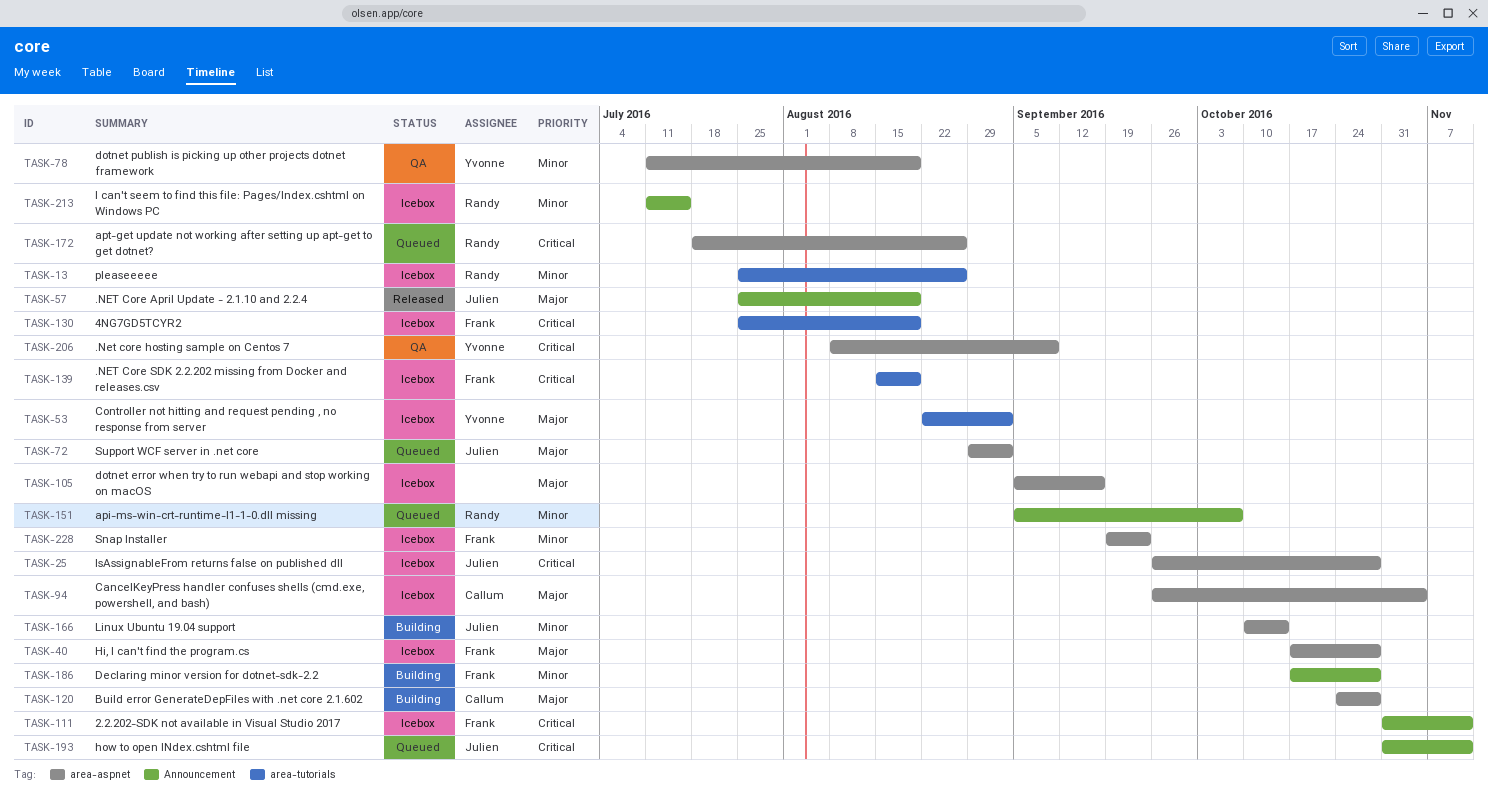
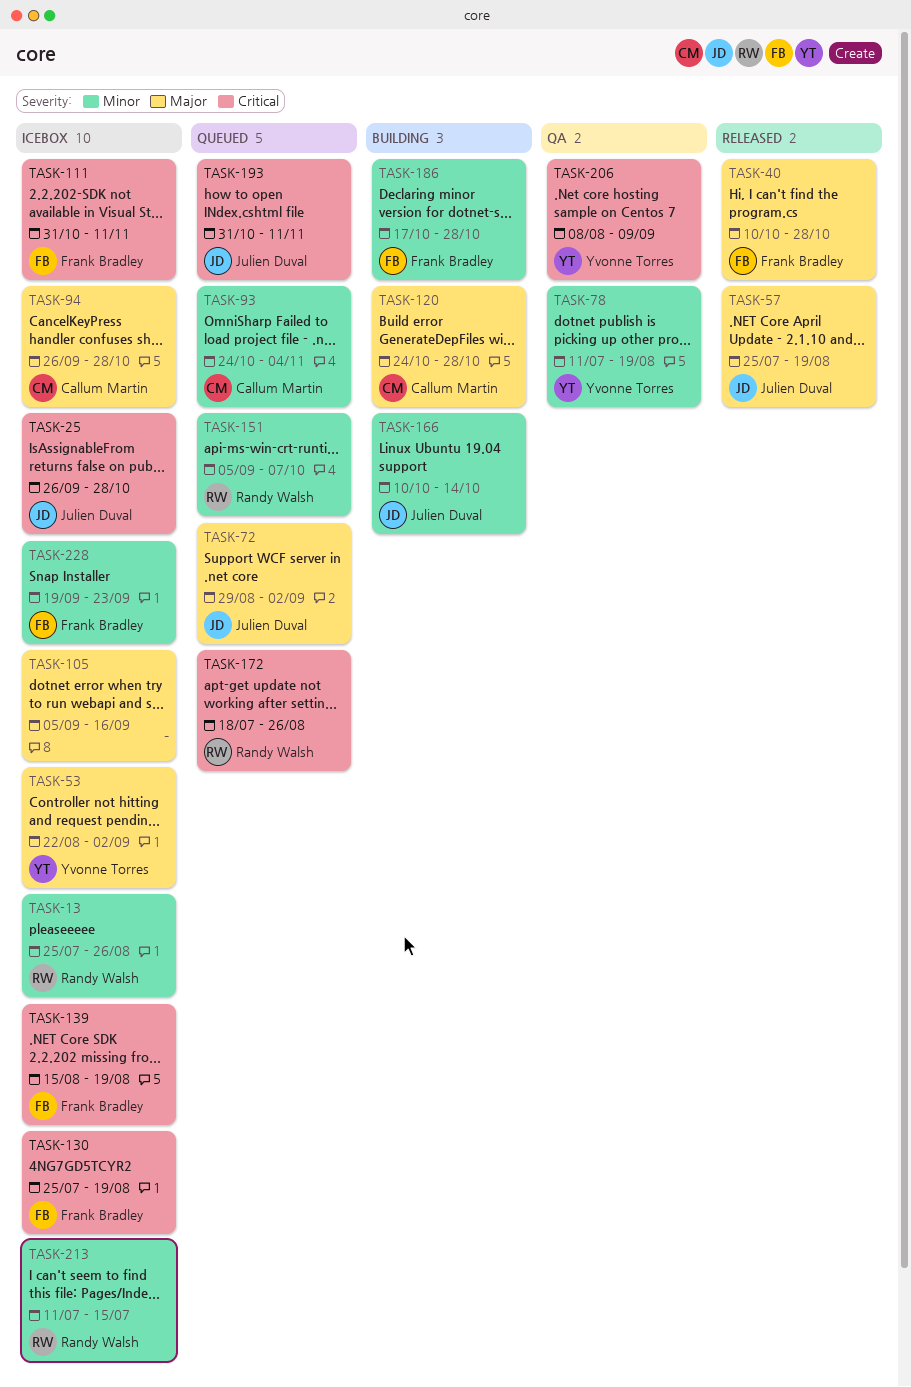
TASK-40, status: Icebox -> Released
TASK-40, start: Oct 17 -> Oct 10
TASK-93: none -> present
TASK-94, due: Nov 4 -> Oct 28

